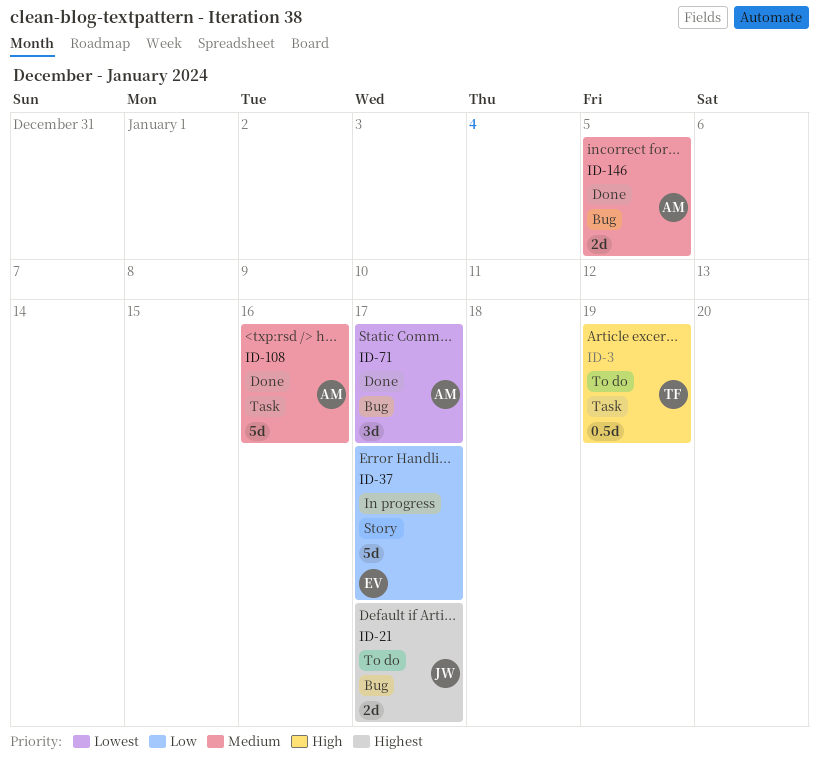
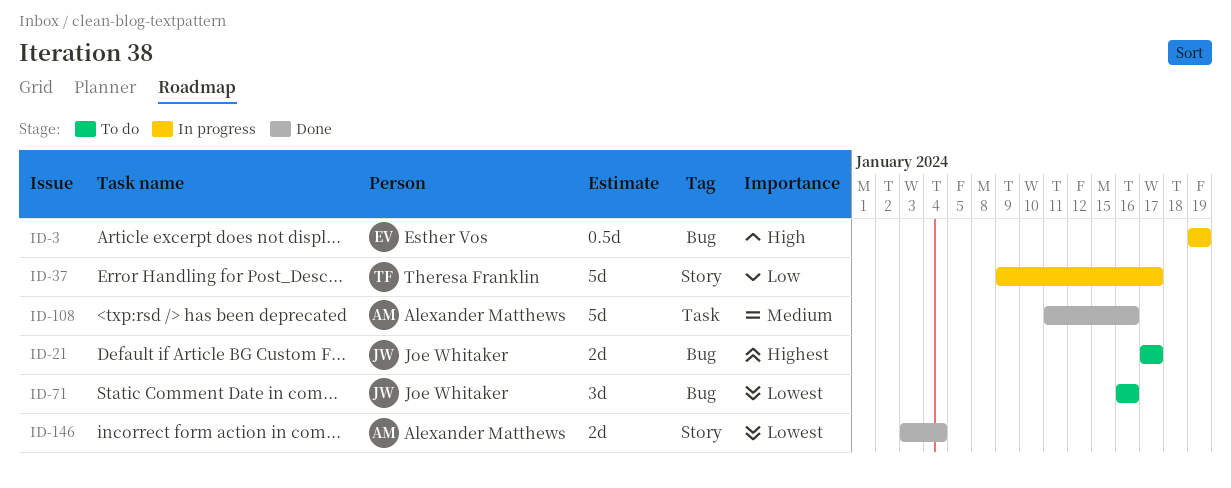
ID-3, status: To do -> In progress
ID-3, owner: Theresa Franklin -> Esther Vos
ID-3, label: Task -> Bug
ID-37, owner: Esther Vos -> Theresa Franklin
ID-71, status: Done -> To do
ID-71, owner: Alexander Matthews -> Joe Whitaker
ID-71, due: Jan 17 -> Jan 16
ID-146, priority: Medium -> Lowest
ID-146, label: Bug -> Story
ID-146, due: Jan 5 -> Jan 4

